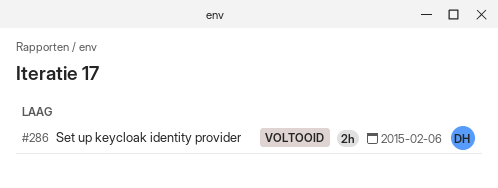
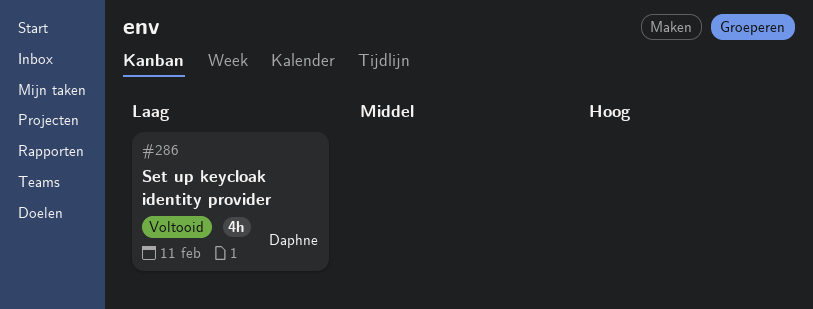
#286, estimate: 2h -> 4h
#286, due: Feb 6 -> Feb 11

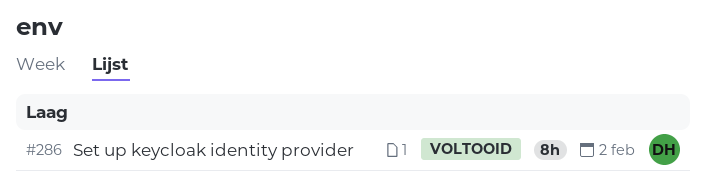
#286, estimate: 4h -> 8h
#286, due: Feb 11 -> Feb 2

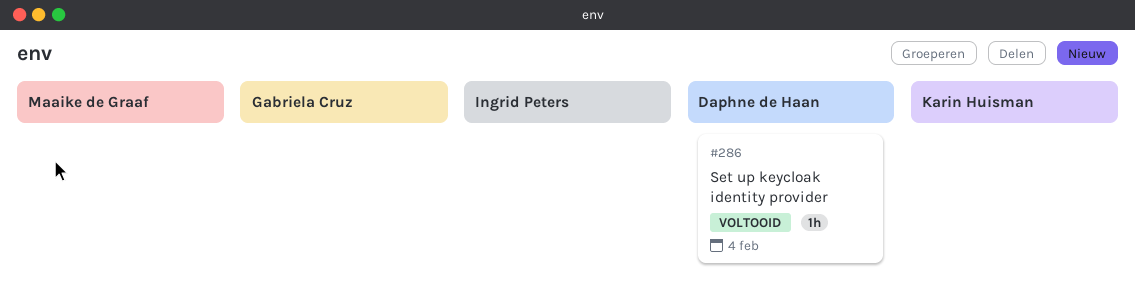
#286, estimate: 8h -> 1h
#286, due: Feb 2 -> Feb 4

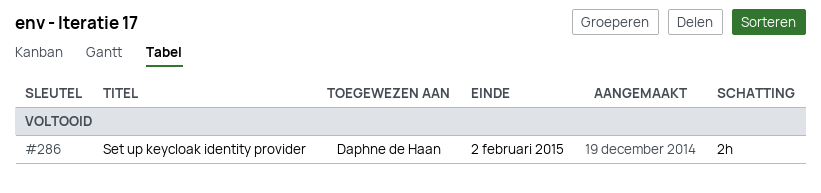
#286, estimate: 1h -> 2h
#286, due: Feb 4 -> Feb 2

